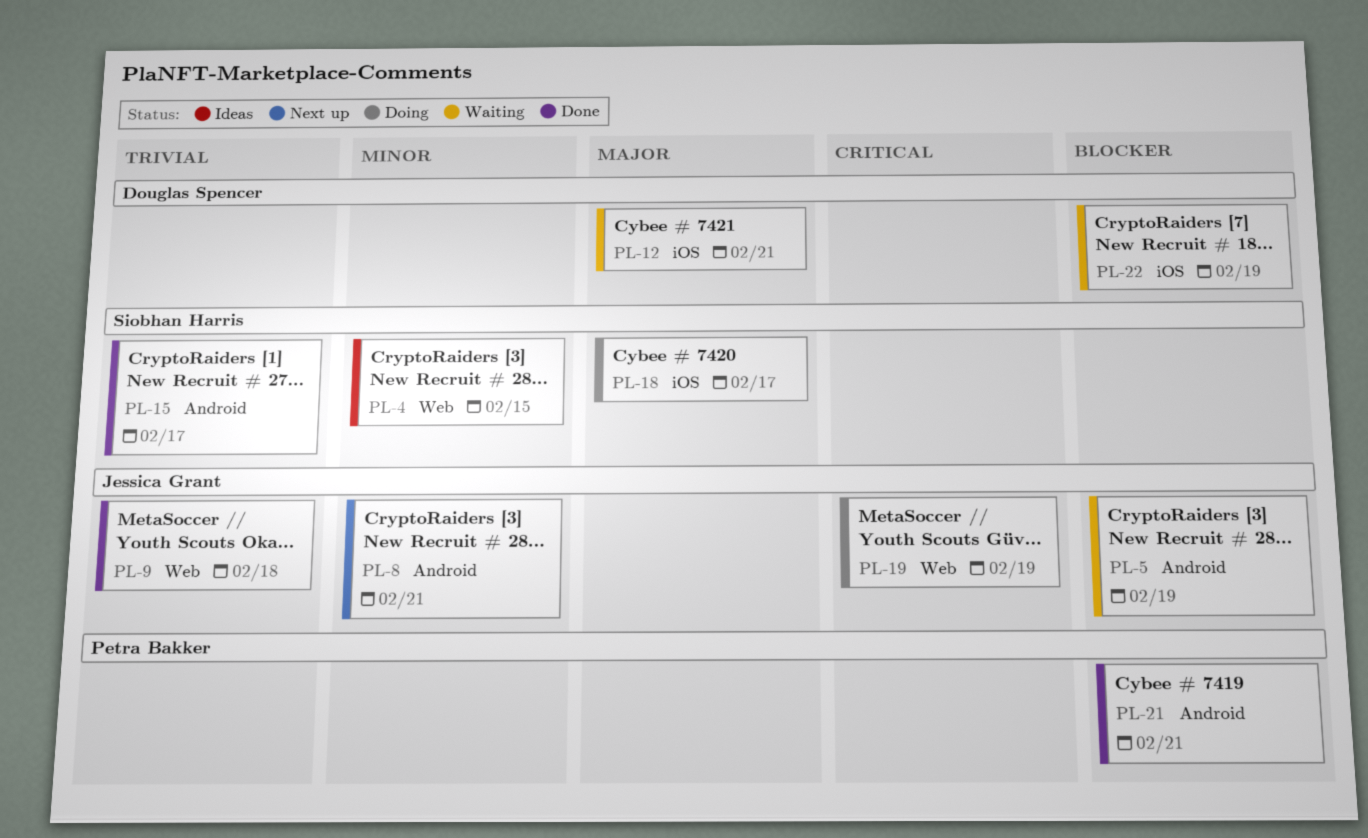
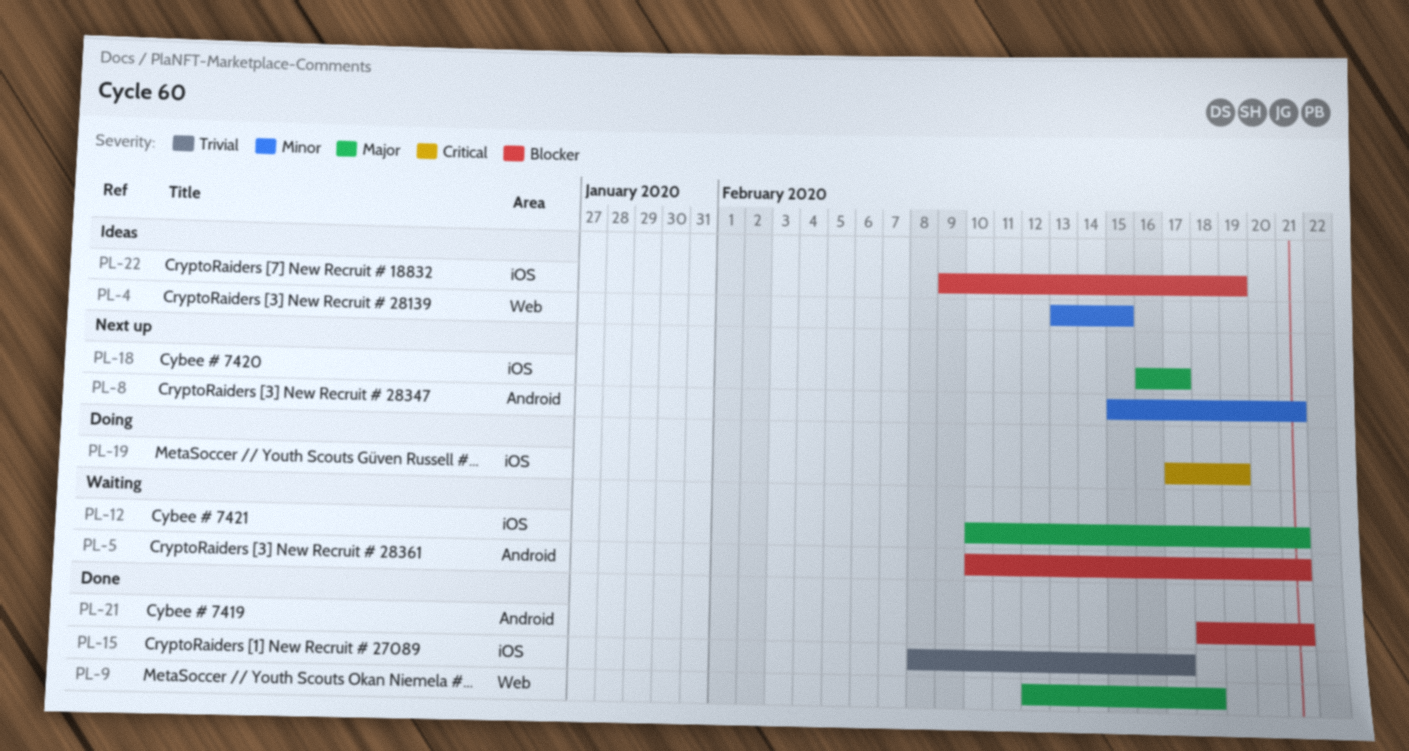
PL-5, due: Feb 19 -> Feb 21
PL-9, priority: Trivial -> Major
PL-15, label: Android -> iOS
PL-18, status: Doing -> Next up
PL-19, label: Web -> iOS
PL-22, status: Waiting -> Ideas

